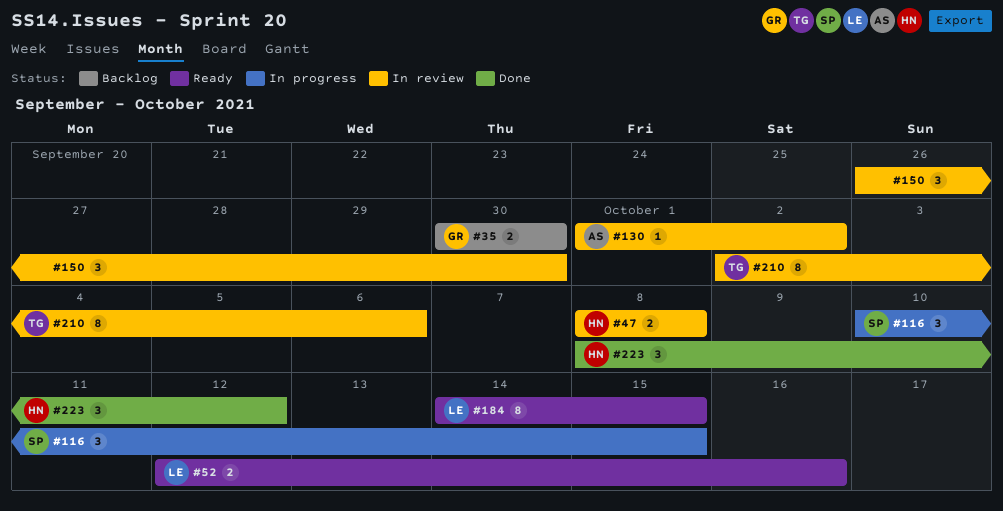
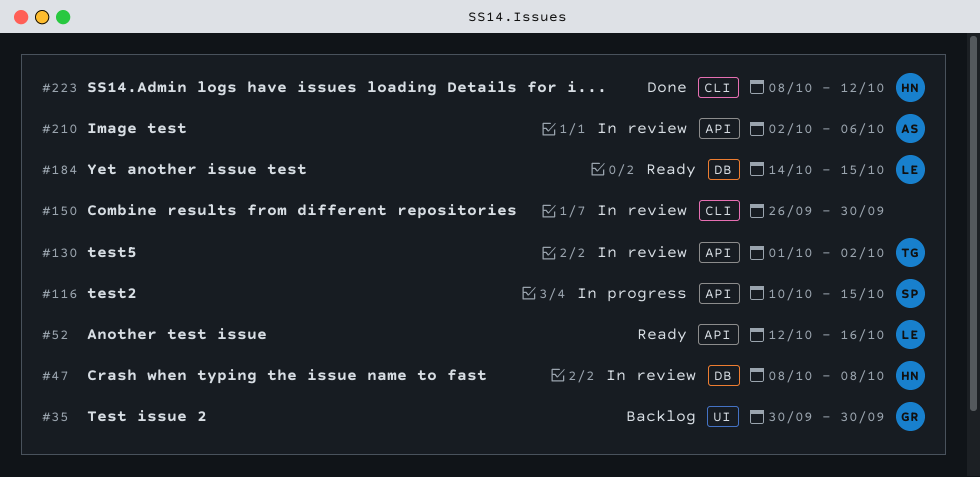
#130, owner: AS -> TG
#210, owner: TG -> AS

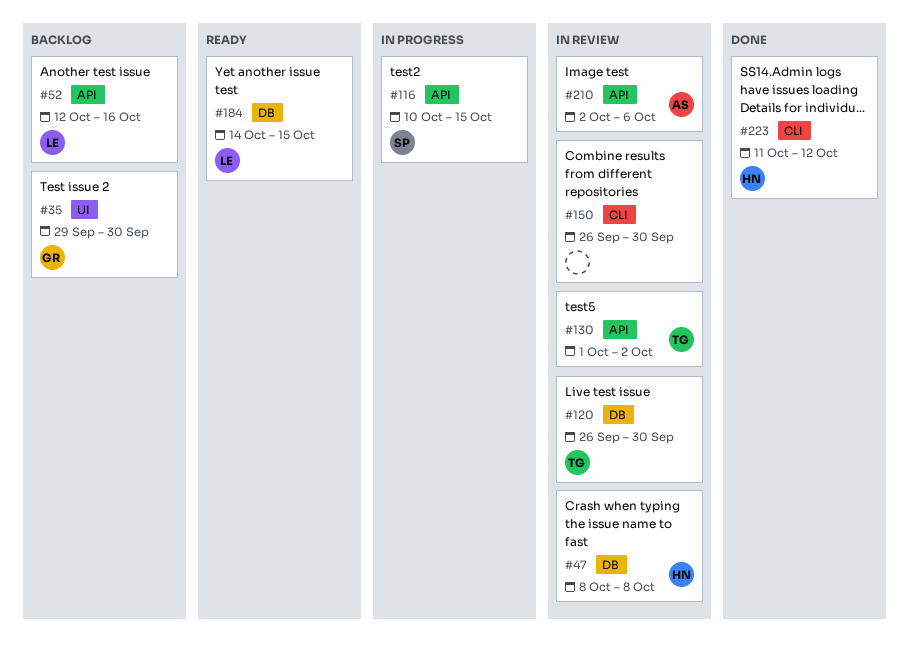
#35, start: Sep 30 -> Sep 29
#52, status: Ready -> Backlog
#120: none -> present
#223, start: Oct 8 -> Oct 11

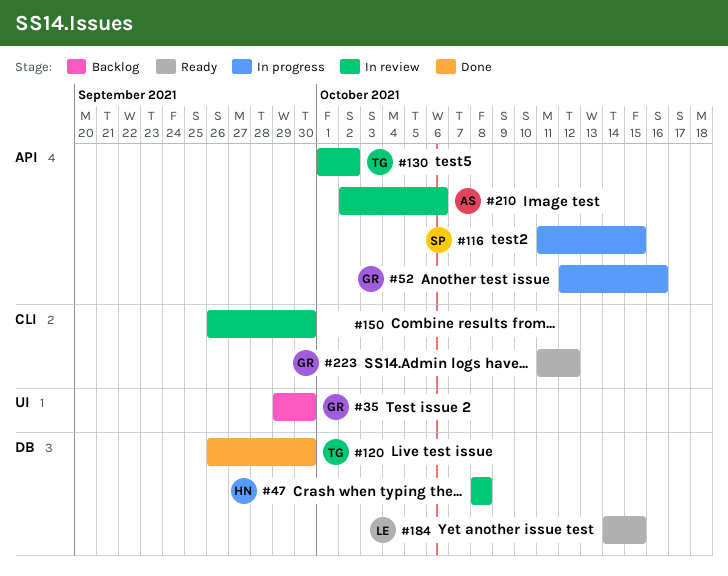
#52, status: Backlog -> In progress
#52, owner: LE -> GR
#116, start: Oct 10 -> Oct 11
#120, status: In review -> Done
#223, status: Done -> Ready
#223, owner: HN -> GR

